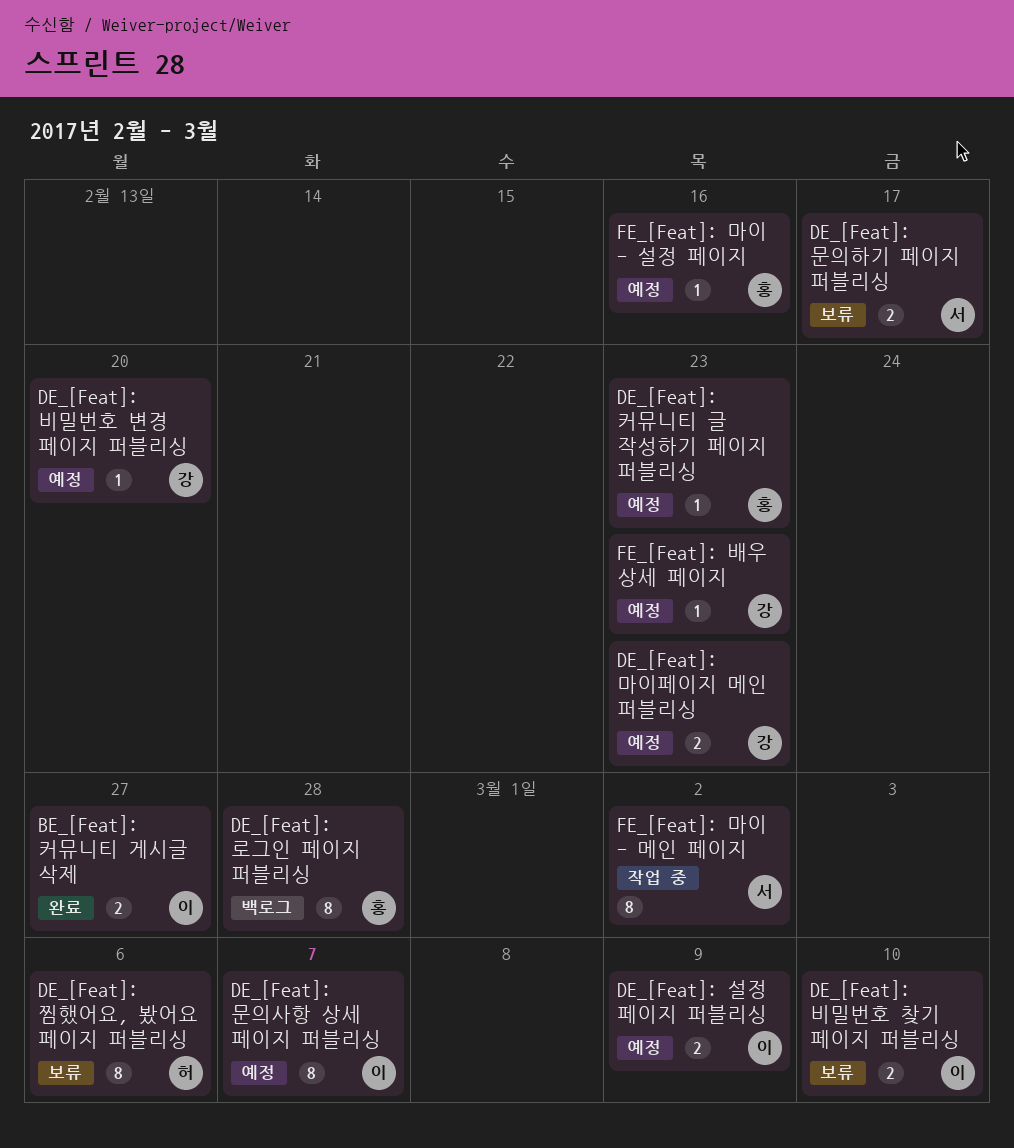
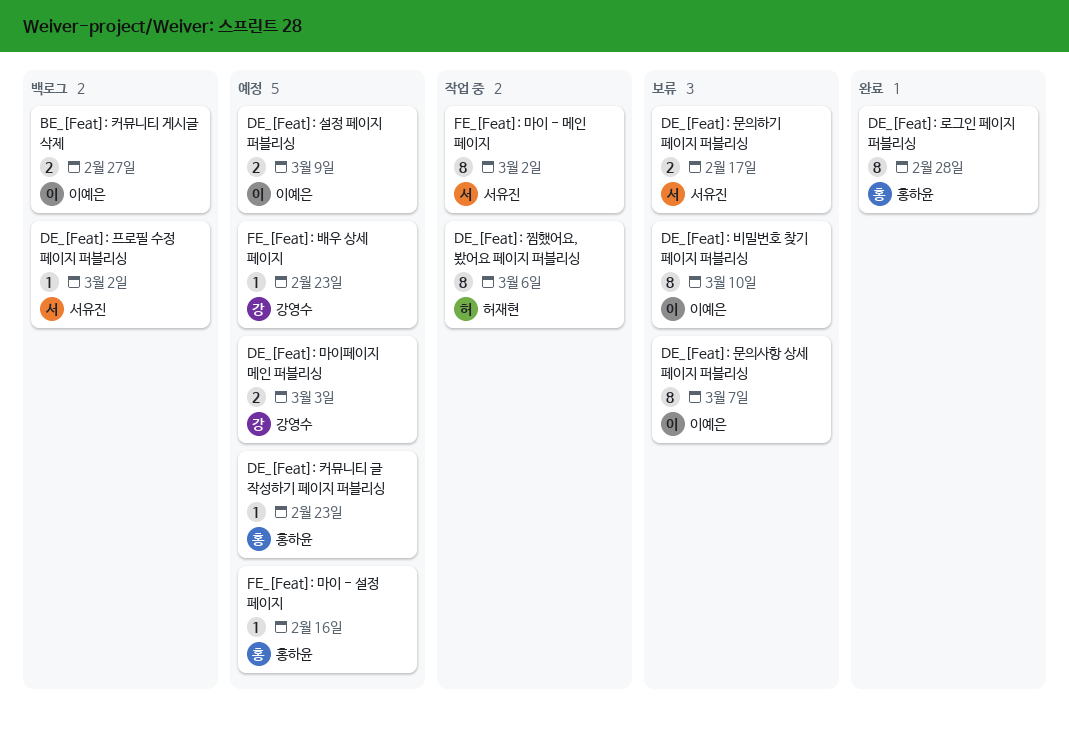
BE_[Feat]: 커뮤니티 게시글 삭제, status: 완료 -> 백로그
DE_[Feat]: 로그인 페이지 퍼블리싱, status: 백로그 -> 완료
DE_[Feat]: 마이페이지 메인 퍼블리싱, due: Feb 23 -> Mar 3
DE_[Feat]: 문의사항 상세 페이지 퍼블리싱, status: 예정 -> 보류
DE_[Feat]: 비밀번호 변경 페이지 퍼블리싱: present -> none
DE_[Feat]: 비밀번호 찾기 페이지 퍼블리싱, estimate: 2 -> 8
DE_[Feat]: 찜했어요, 봤어요 페이지 퍼블리싱, status: 보류 -> 작업 중
DE_[Feat]: 프로필 수정 페이지 퍼블리싱: none -> present

